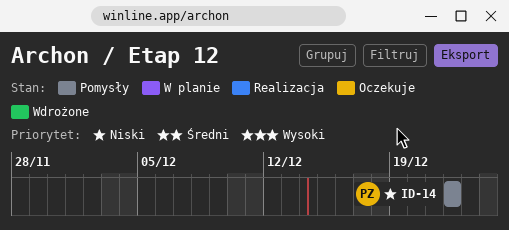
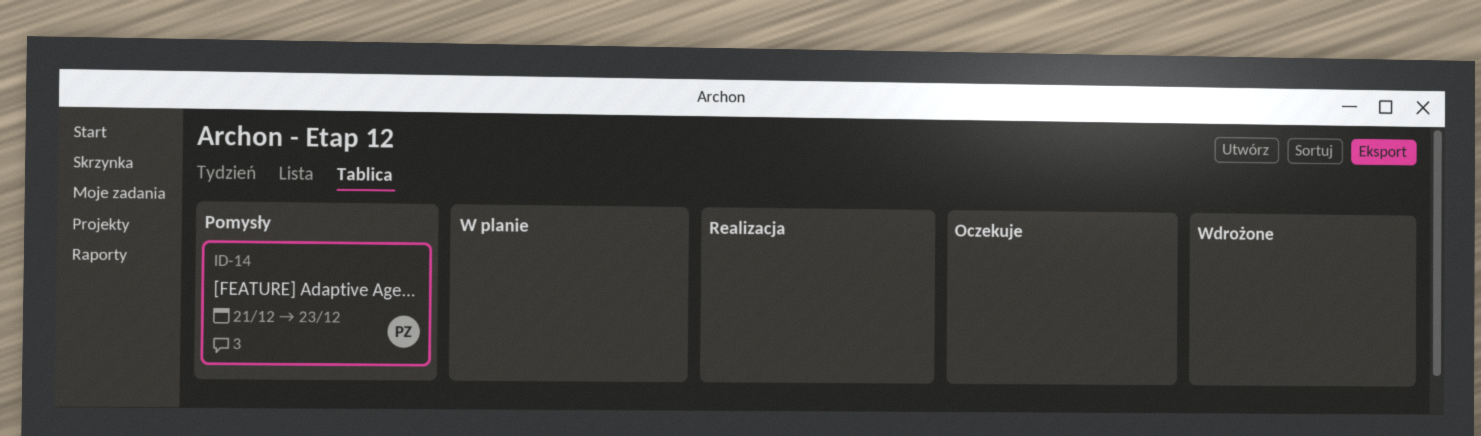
ID-14, start: Dec 22 -> Dec 21
ID-14, due: Dec 22 -> Dec 23

